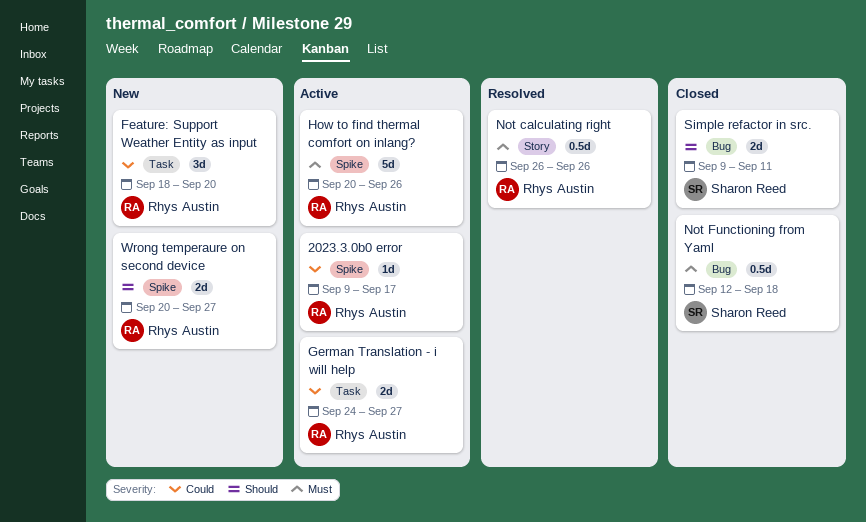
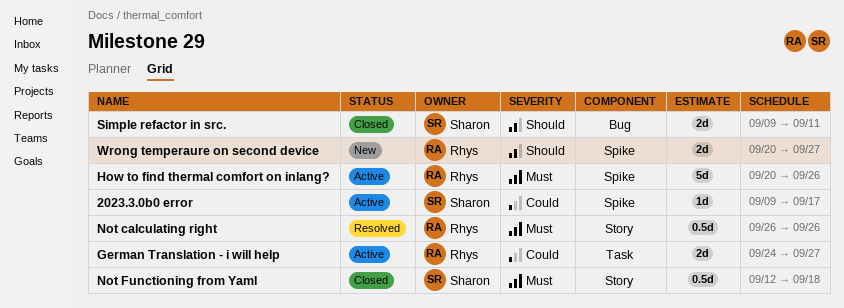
2023.3.0b0 error, owner: Rhys Austin -> Sharon Reed
Feature: Support Weather Entity as input: present -> none
Not Functioning from Yaml, label: Bug -> Story

